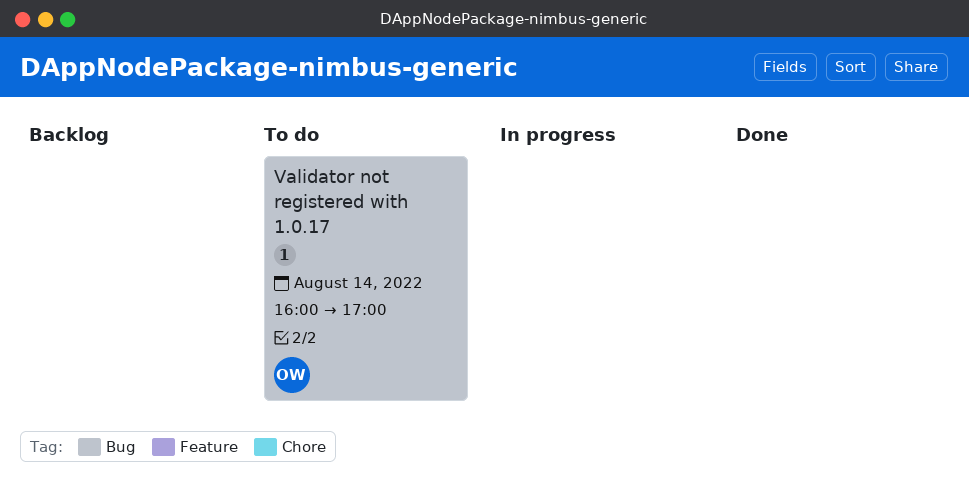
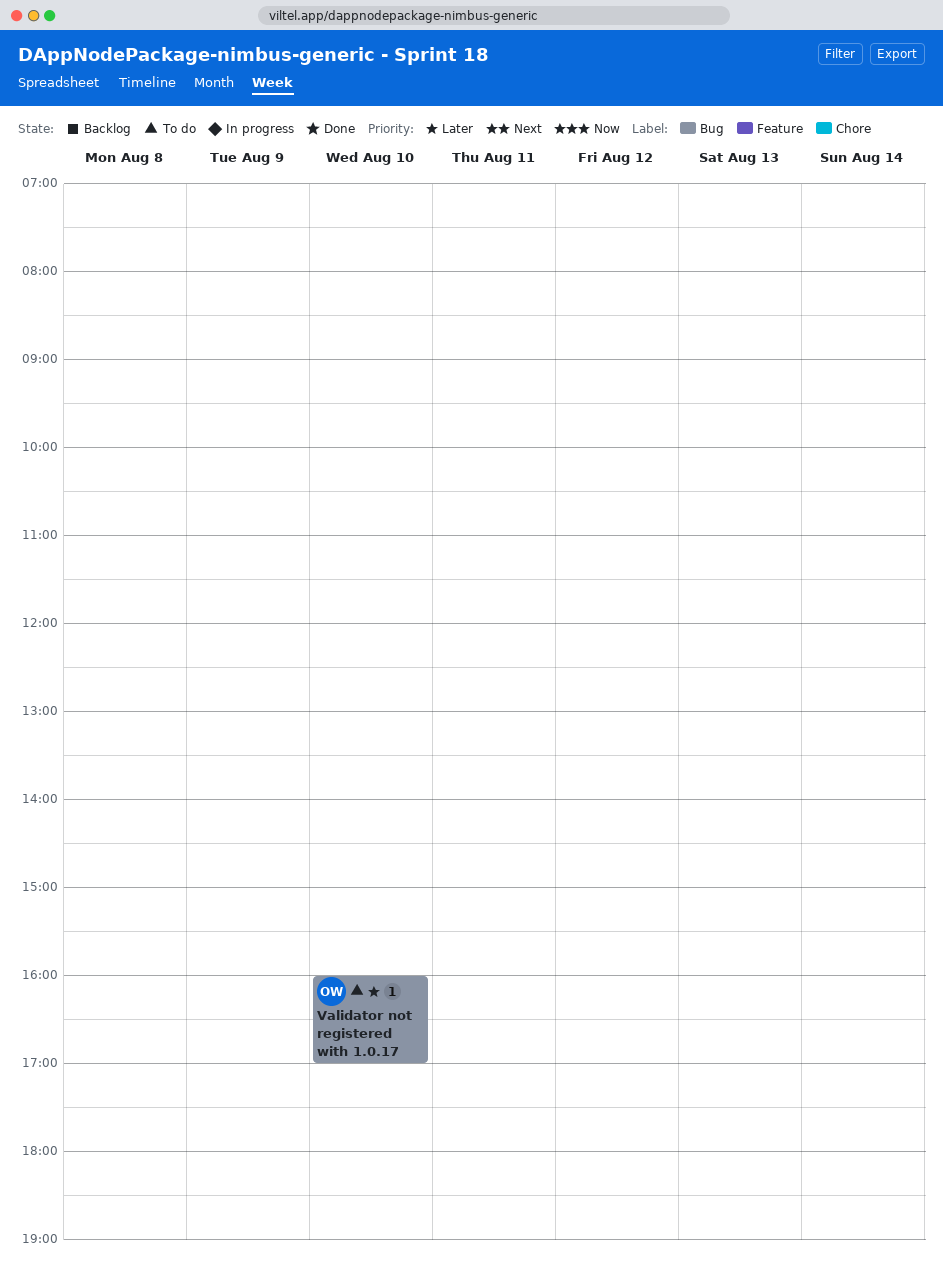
Validator not registered with 1.0.17, day: Aug 14 -> Aug 10

